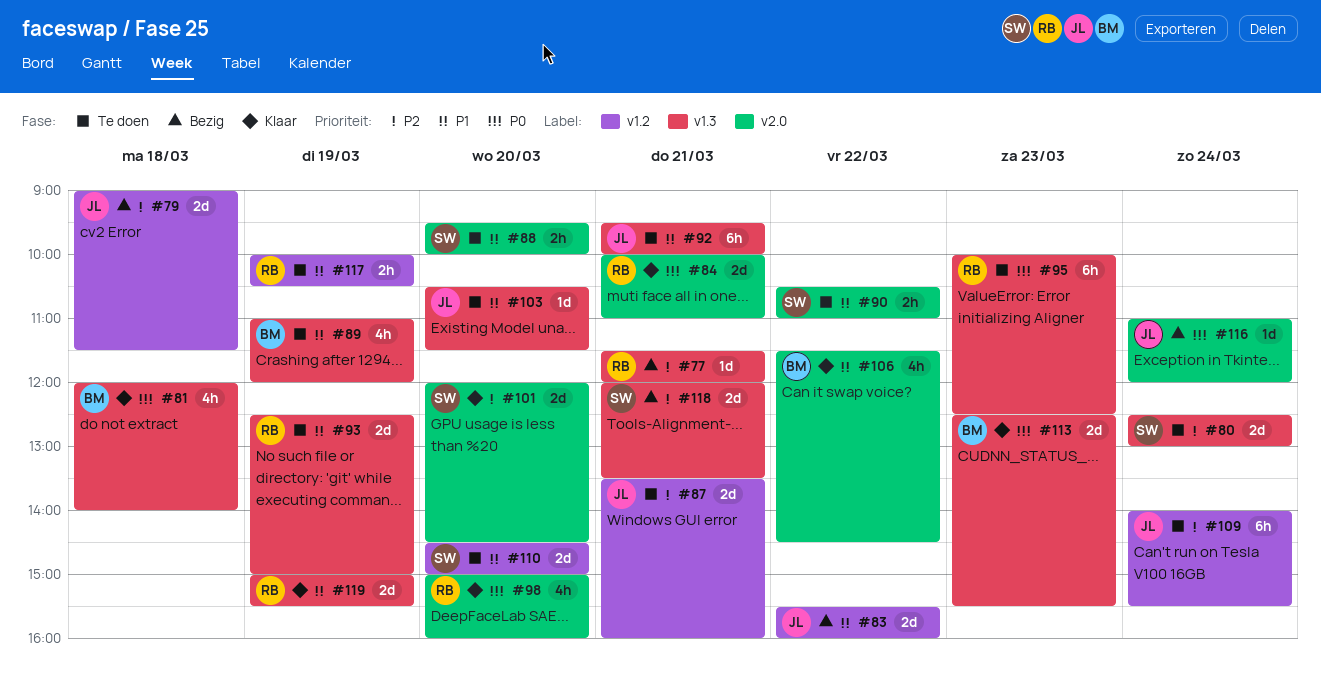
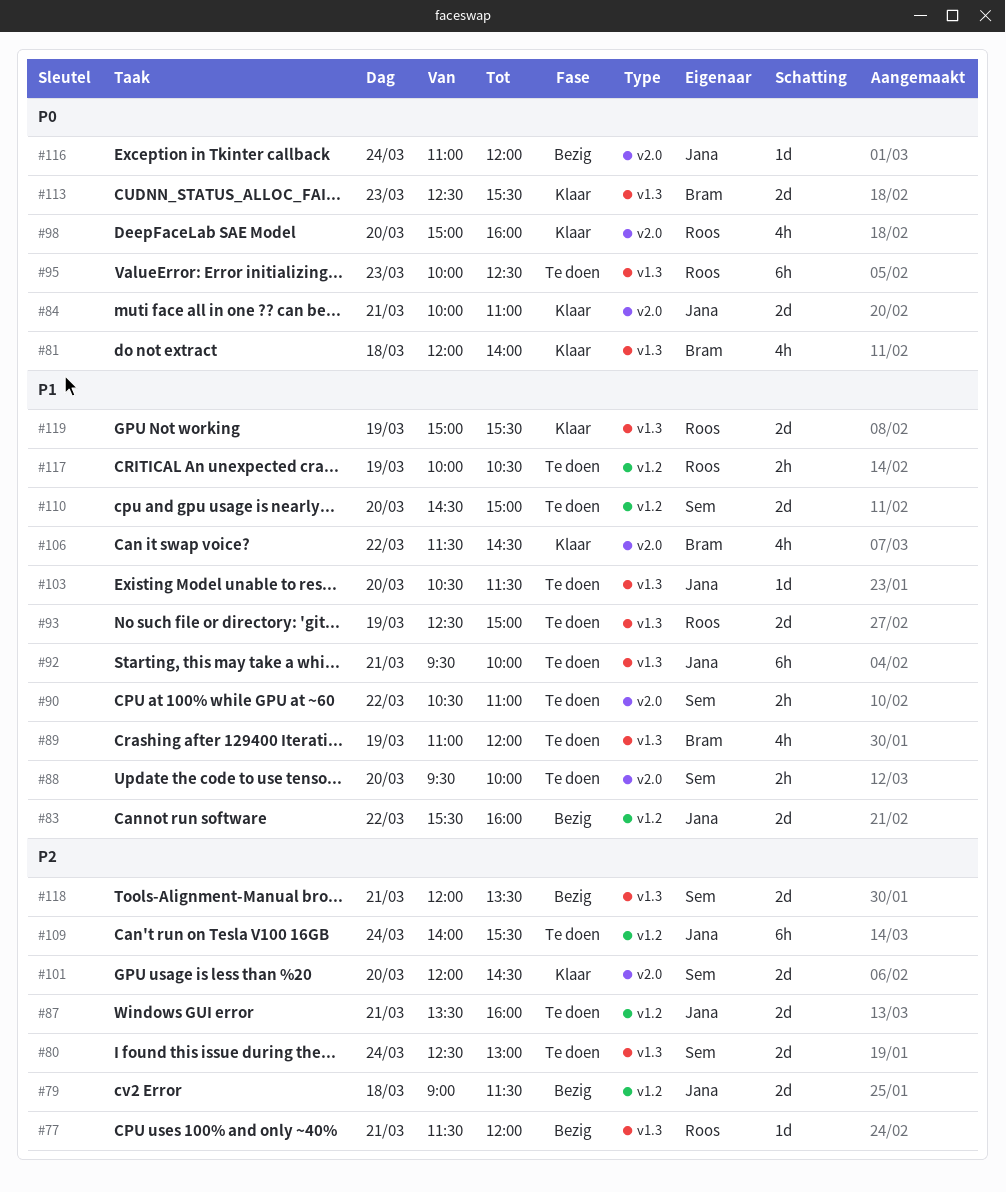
#84, owner: Roos -> Jana

